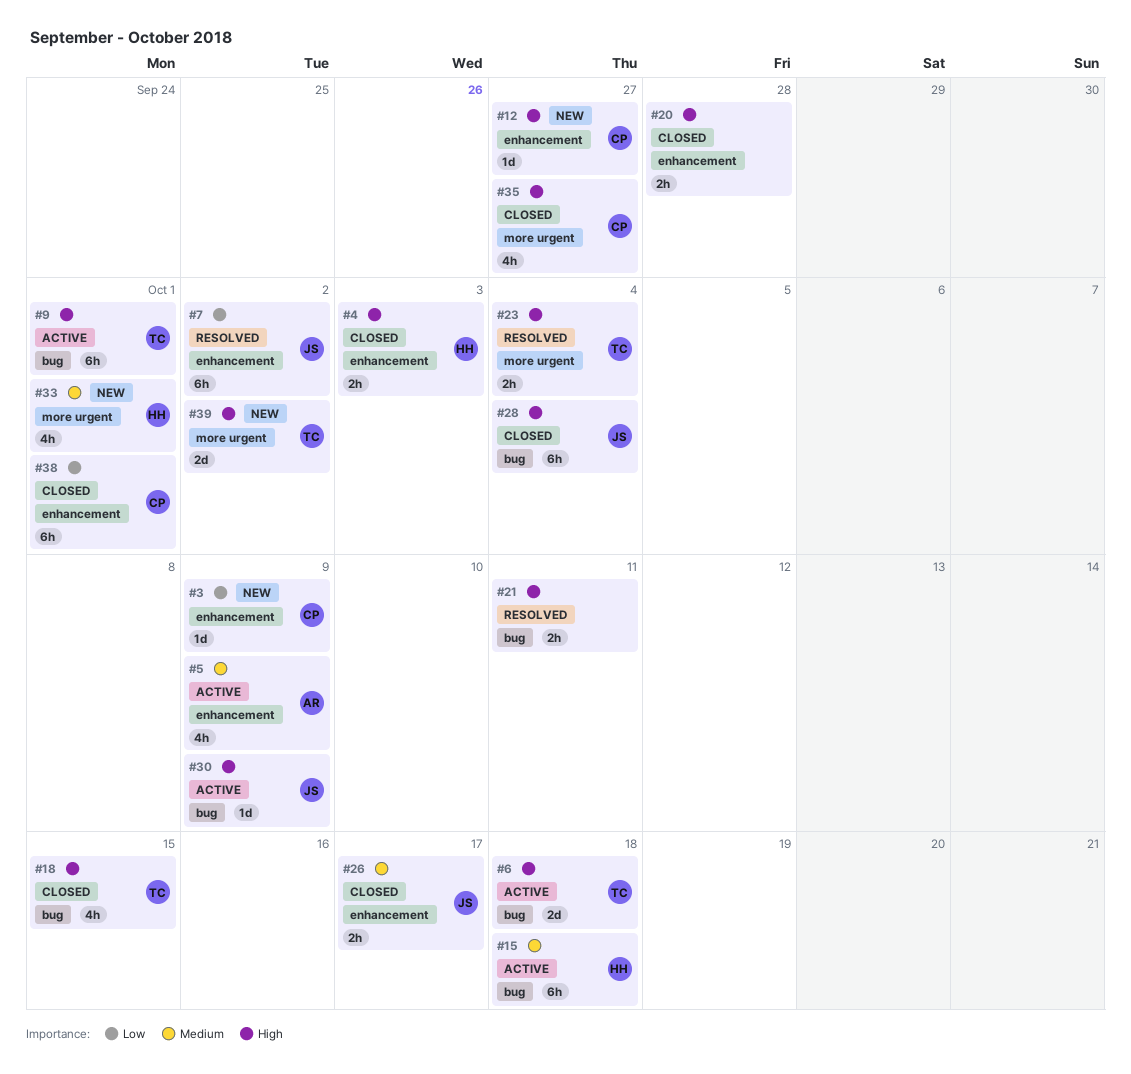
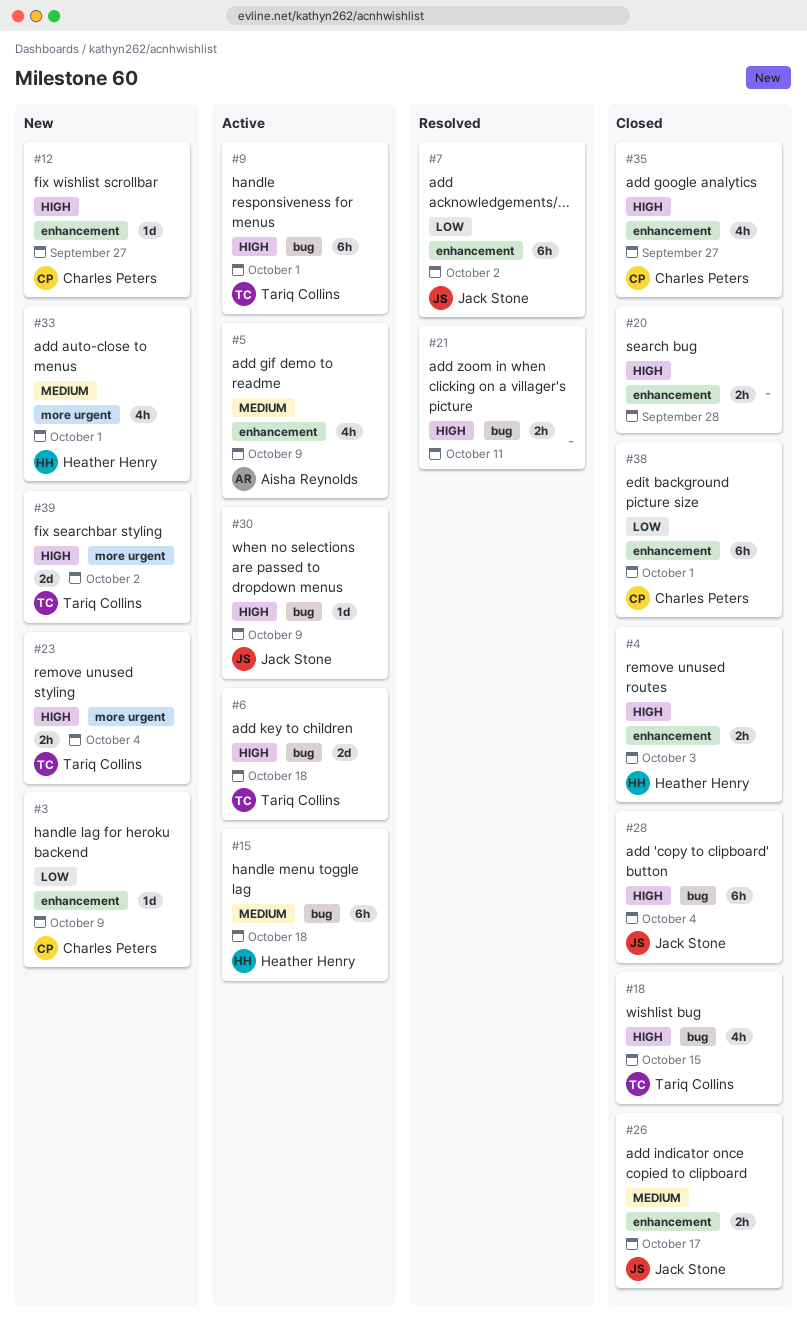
#23, status: Resolved -> New
#35, label: more urgent -> enhancement

